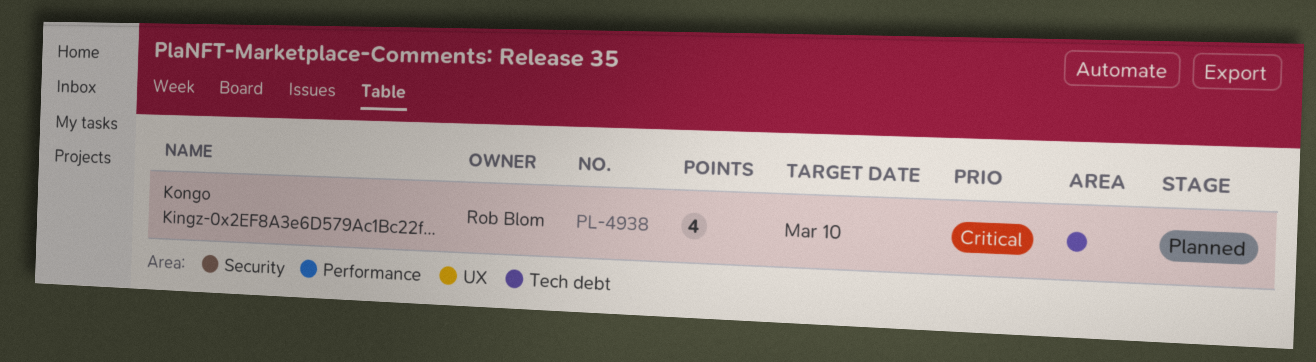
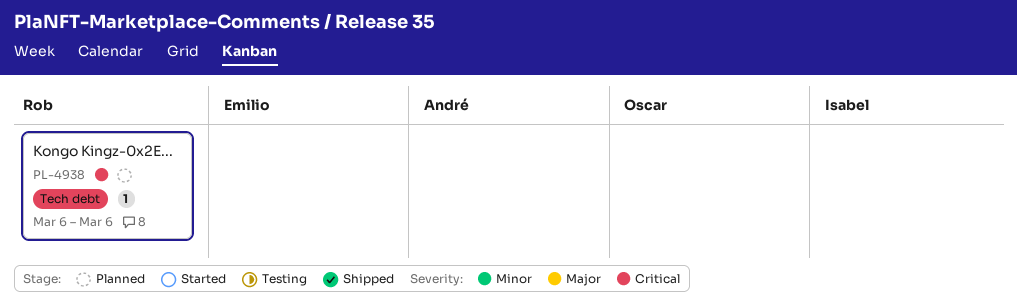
PL-4938, estimate: 4 -> 1
PL-4938, due: Mar 10 -> Mar 6

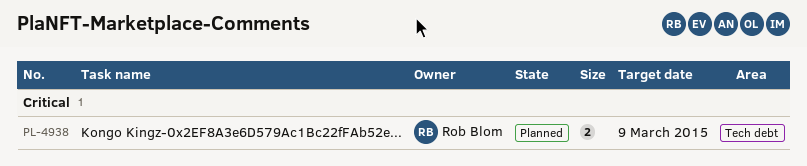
PL-4938, estimate: 1 -> 2
PL-4938, due: Mar 6 -> Mar 9

